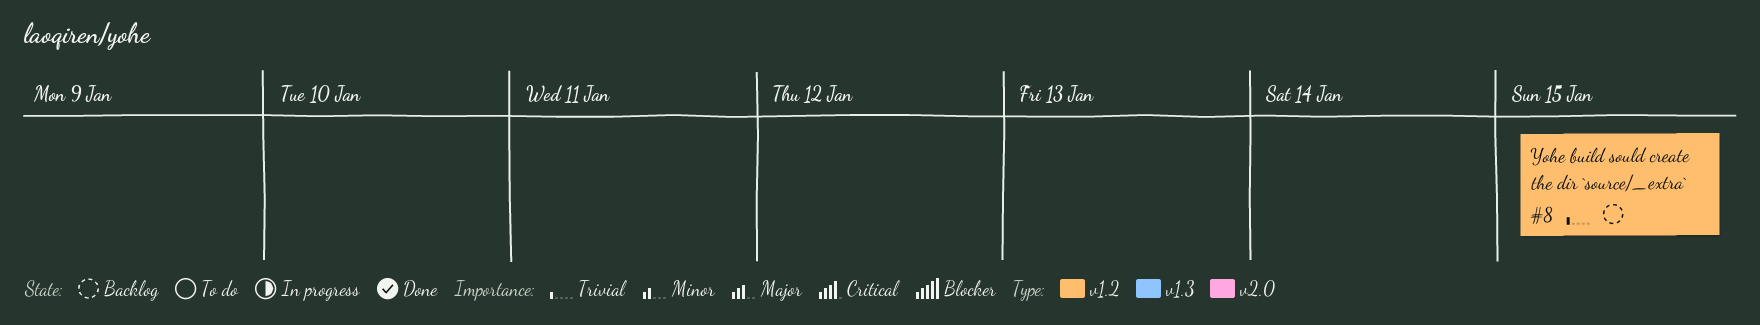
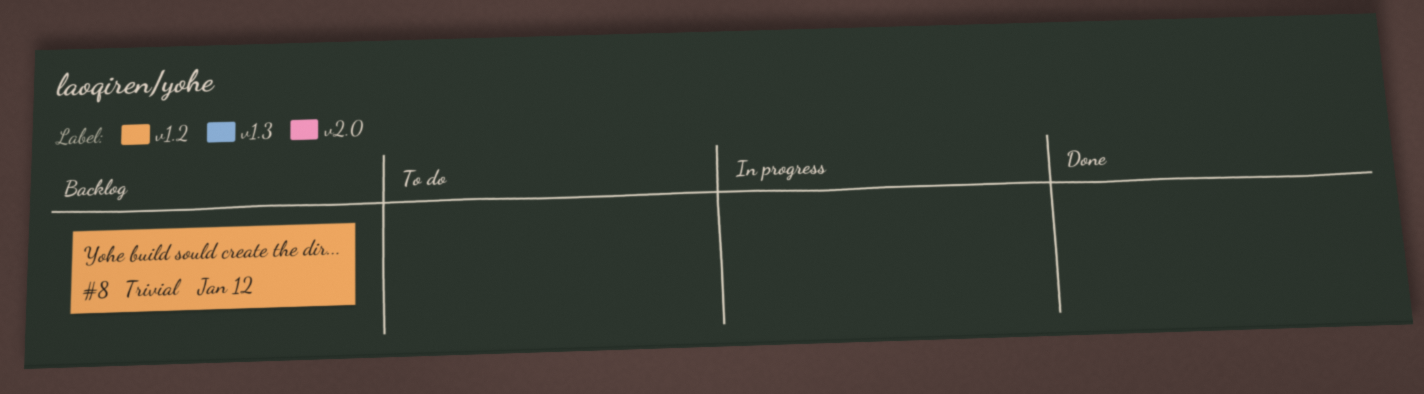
#8, due: Jan 15 -> Jan 12

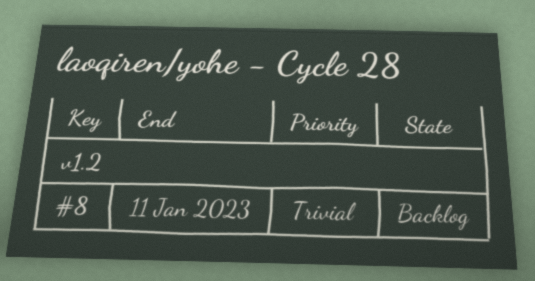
#8, due: Jan 12 -> Jan 11

